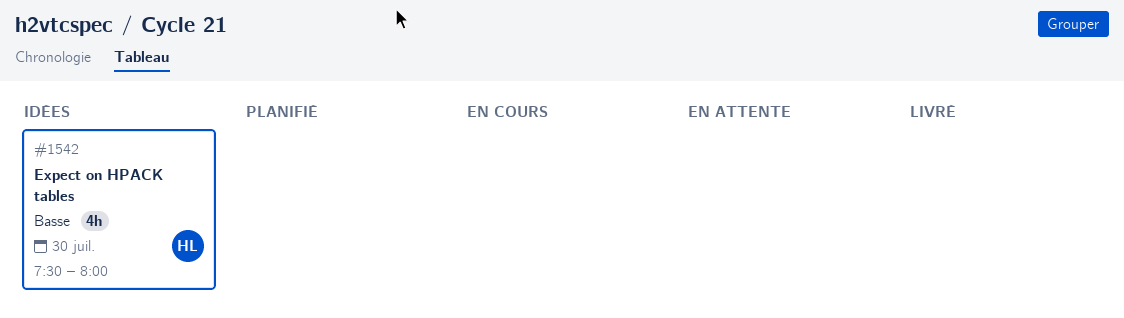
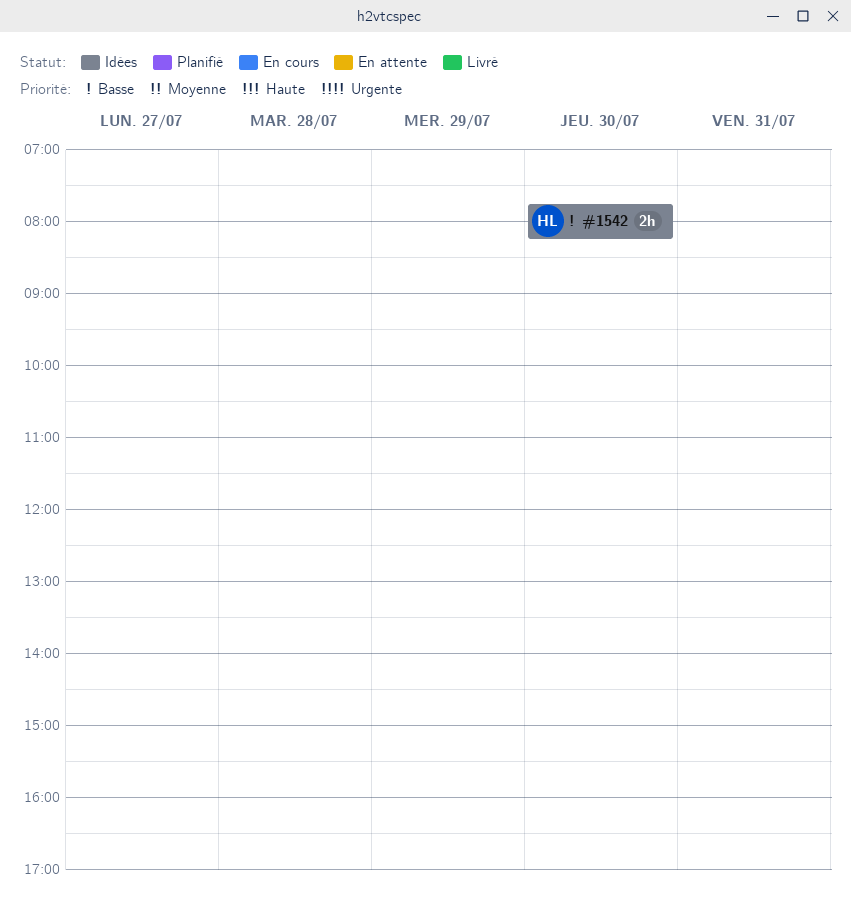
#1542, estimate: 4h -> 2h
#1542, begins: 07:30 -> 07:45
#1542, ends: 08:00 -> 08:15

